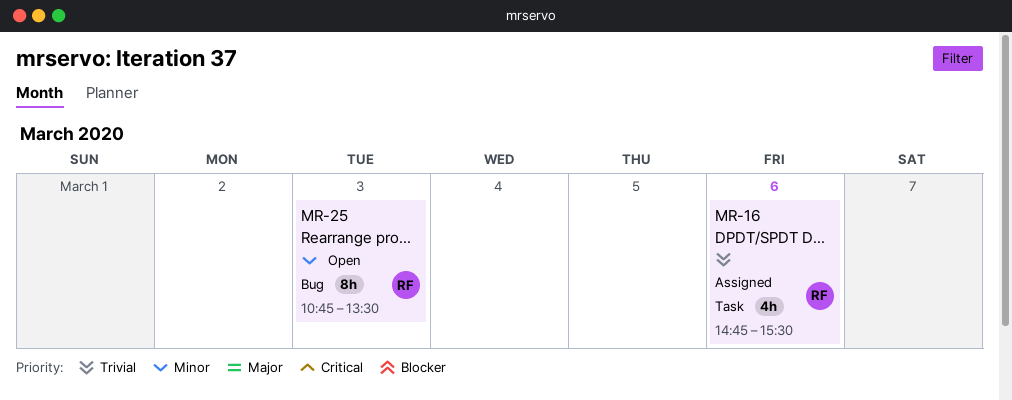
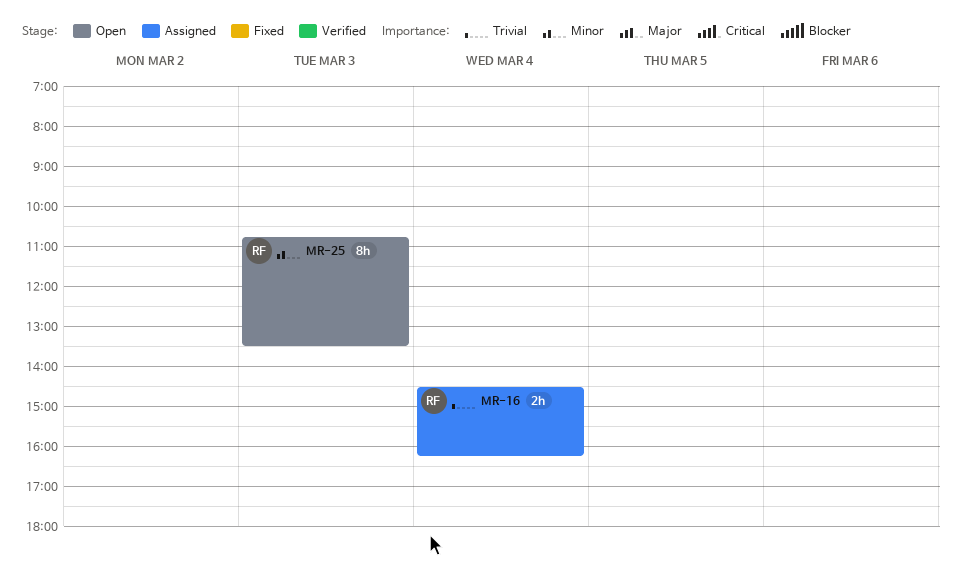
MR-16, estimate: 4h -> 2h
MR-16, day: Mar 6 -> Mar 4
MR-16, begins: 14:45 -> 14:30
MR-16, ends: 15:30 -> 16:15

